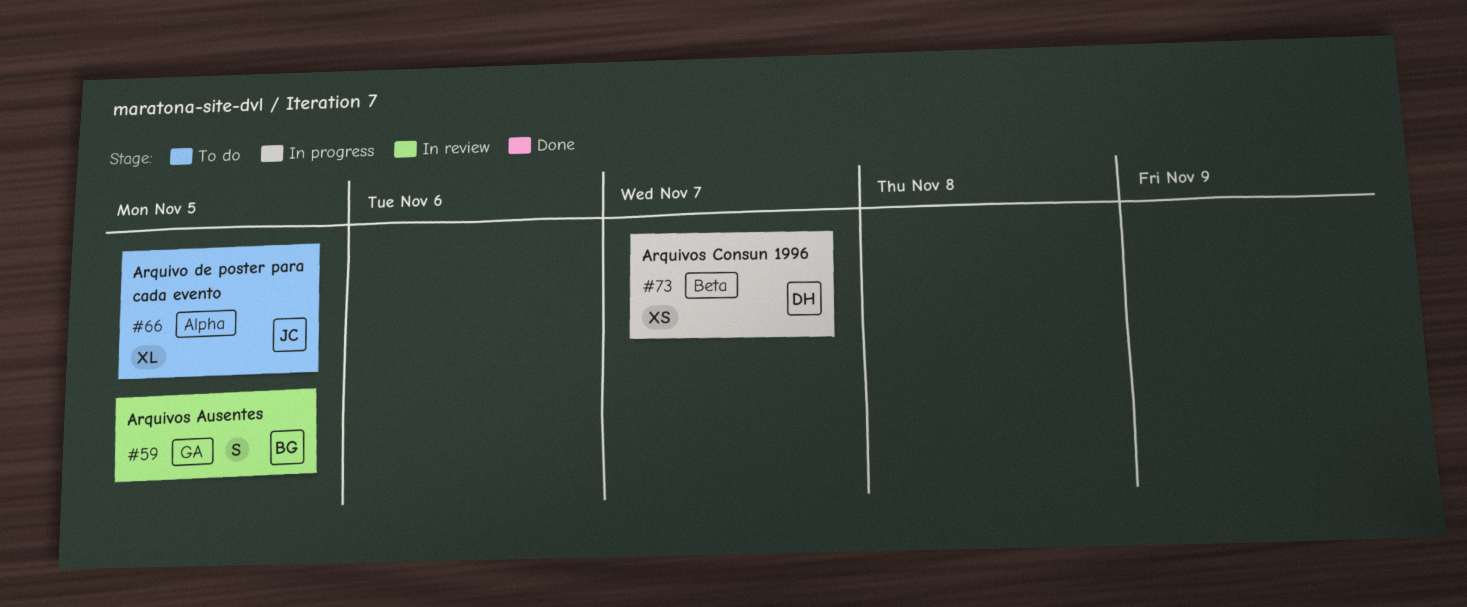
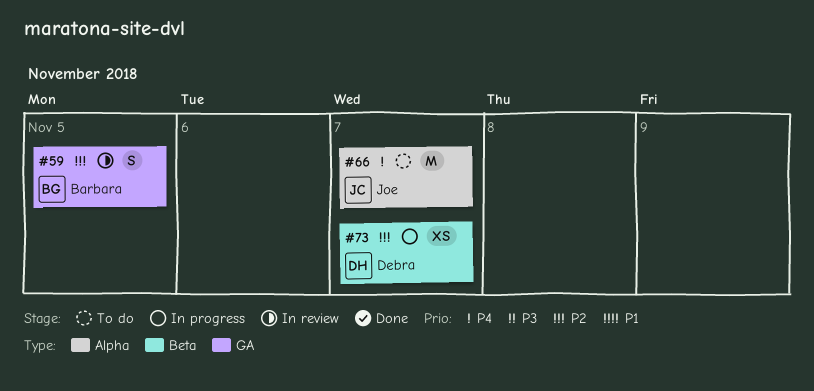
#66, estimate: XL -> M
#66, due: Nov 5 -> Nov 7

